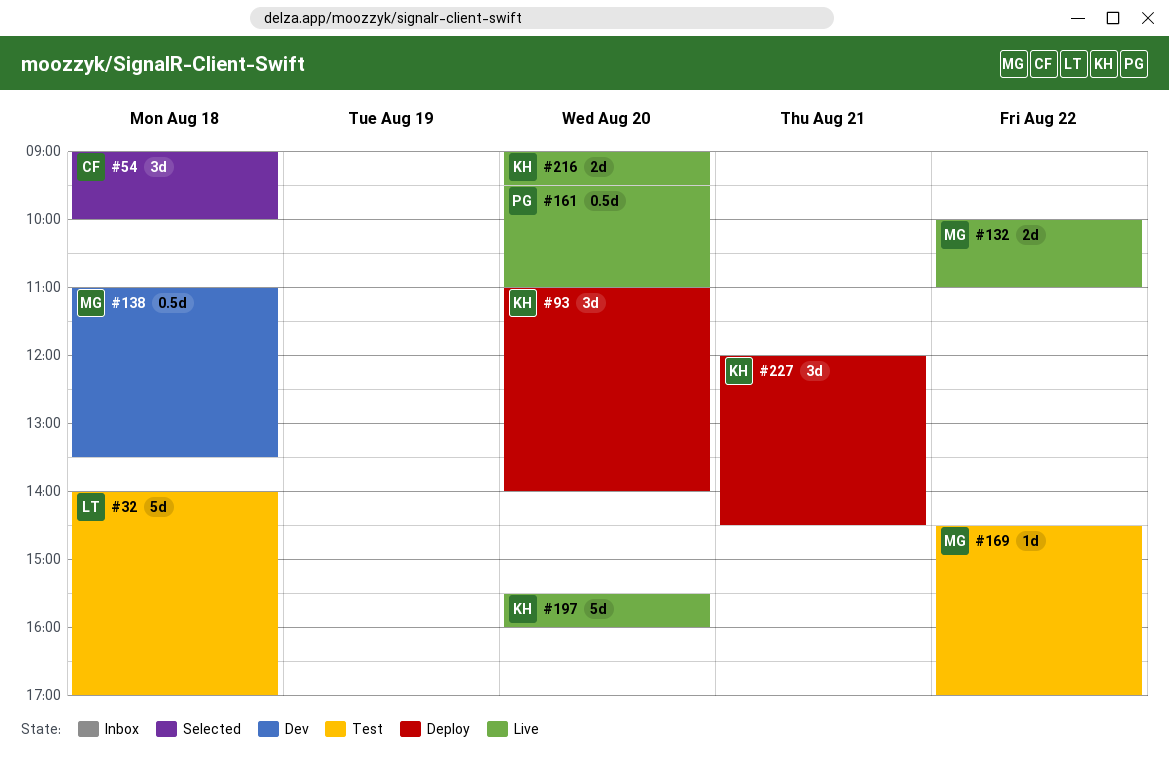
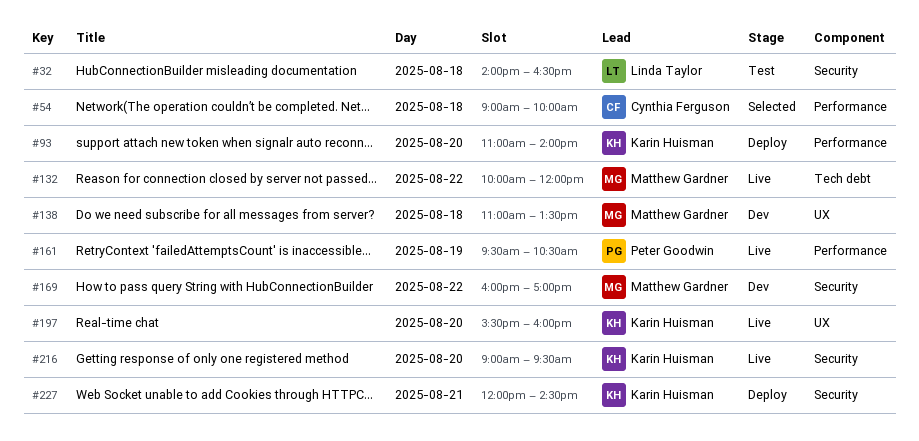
#32, ends: 17:00 -> 16:30
#132, ends: 11:00 -> 12:00
#161, day: Aug 20 -> Aug 19
#161, ends: 11:00 -> 10:30
#169, status: Test -> Dev
#169, begins: 14:30 -> 16:00

